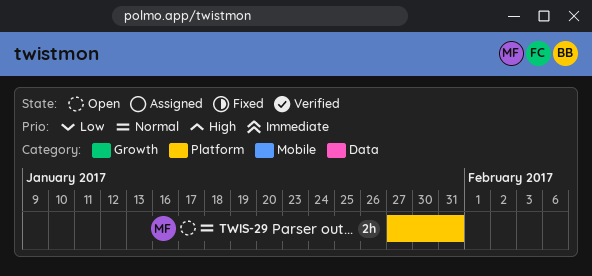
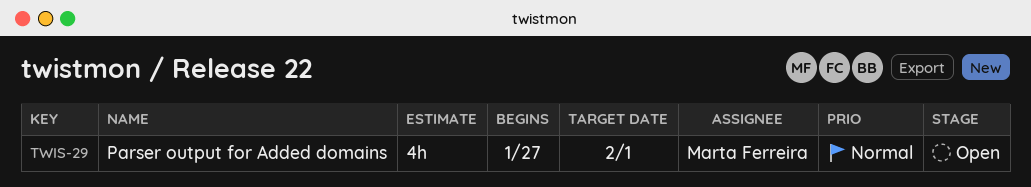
TWIS-29, estimate: 2h -> 4h
TWIS-29, due: Jan 31 -> Feb 1

